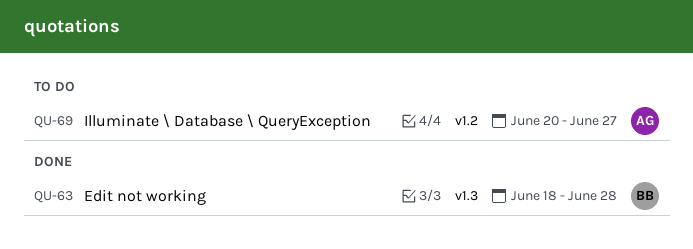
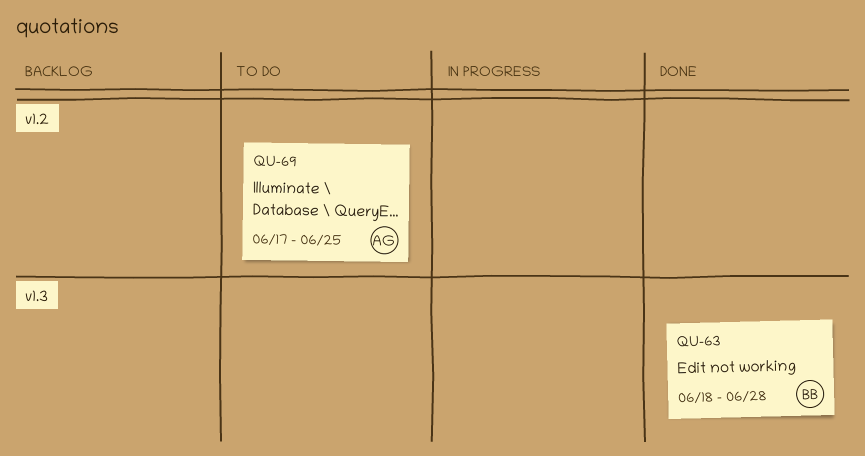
QU-69, start: Jun 20 -> Jun 17
QU-69, due: Jun 27 -> Jun 25

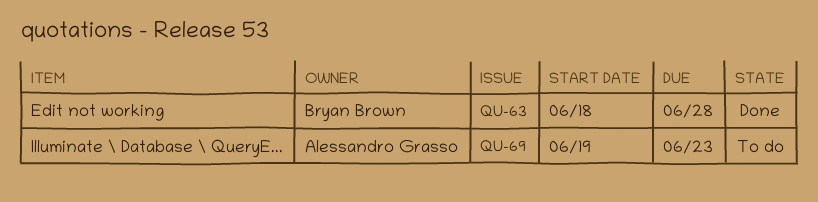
QU-69, start: Jun 17 -> Jun 19
QU-69, due: Jun 25 -> Jun 23

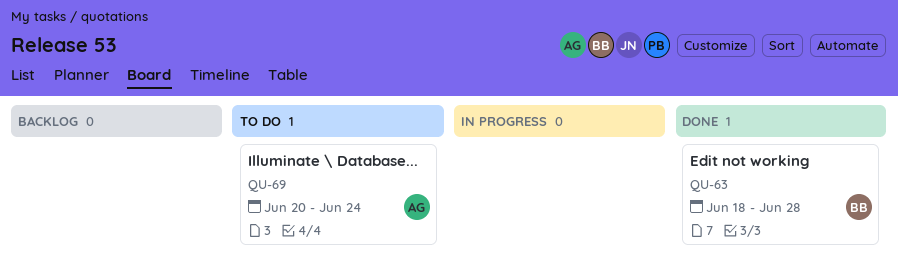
QU-69, start: Jun 19 -> Jun 20
QU-69, due: Jun 23 -> Jun 24

